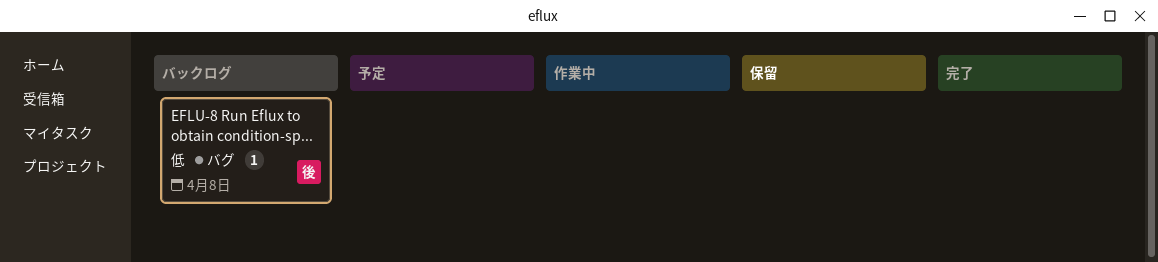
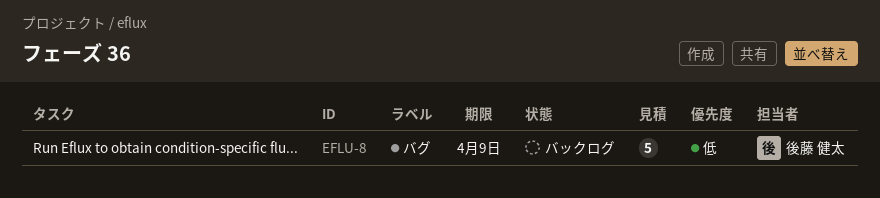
EFLU-8, estimate: 1 -> 5
EFLU-8, due: Apr 8 -> Apr 9

